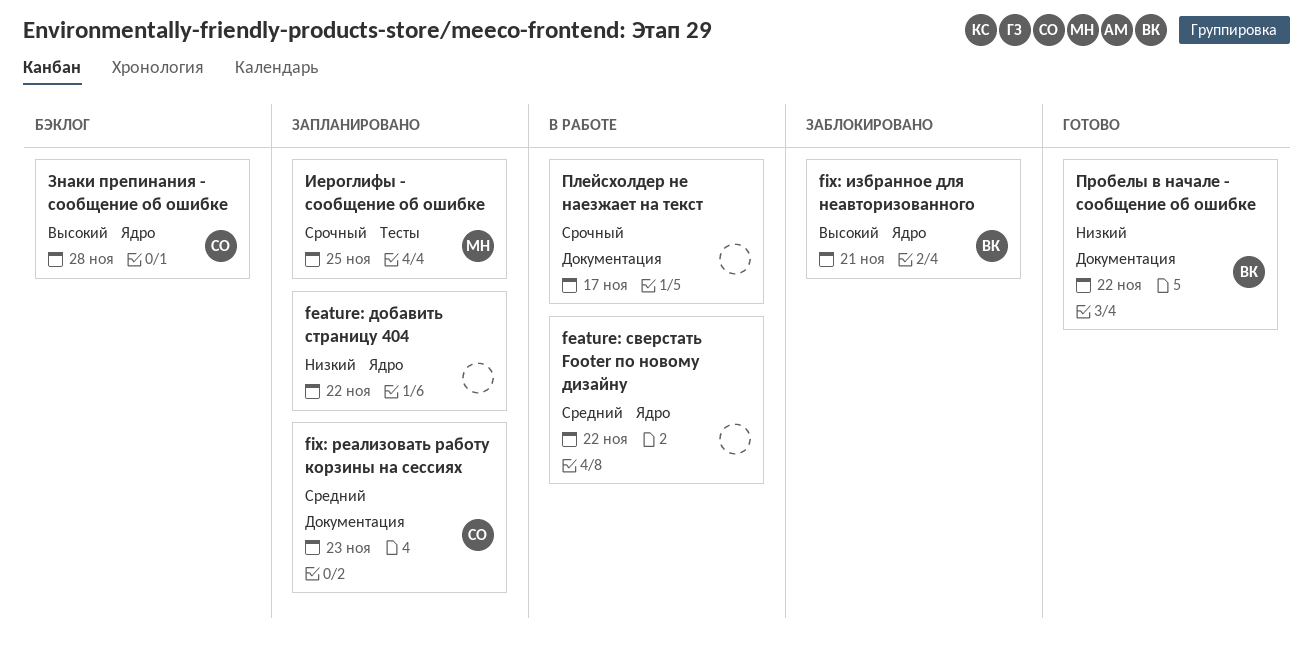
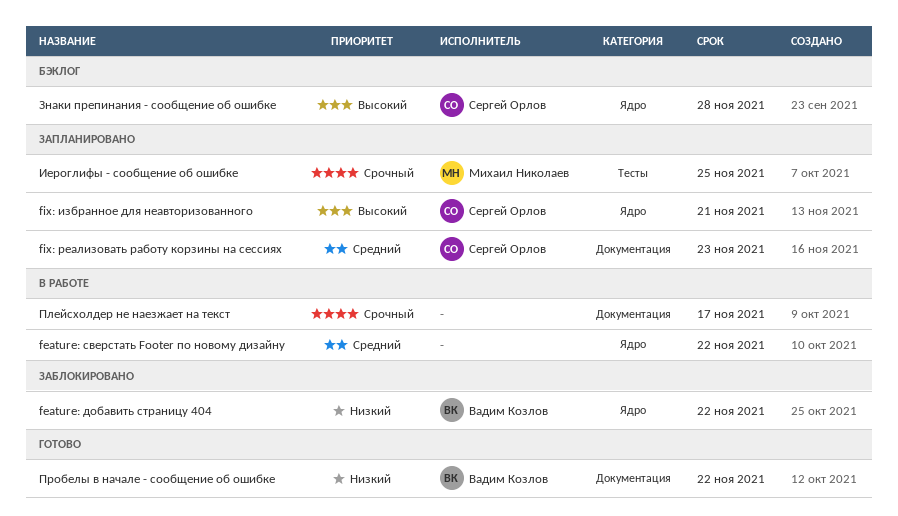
feature: добавить страницу 404, status: Запланировано -> Заблокировано
feature: добавить страницу 404, owner: none -> Вадим Козлов
fix: избранное для неавторизованного, status: Заблокировано -> Запланировано
fix: избранное для неавторизованного, owner: Вадим Козлов -> Сергей Орлов

